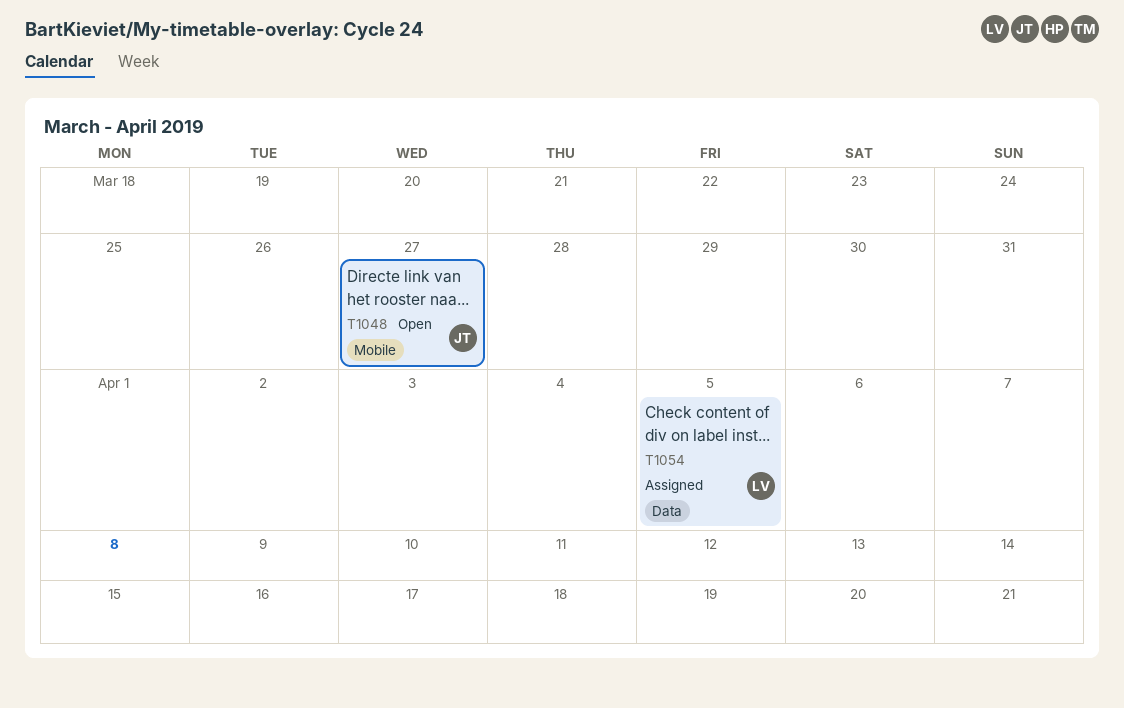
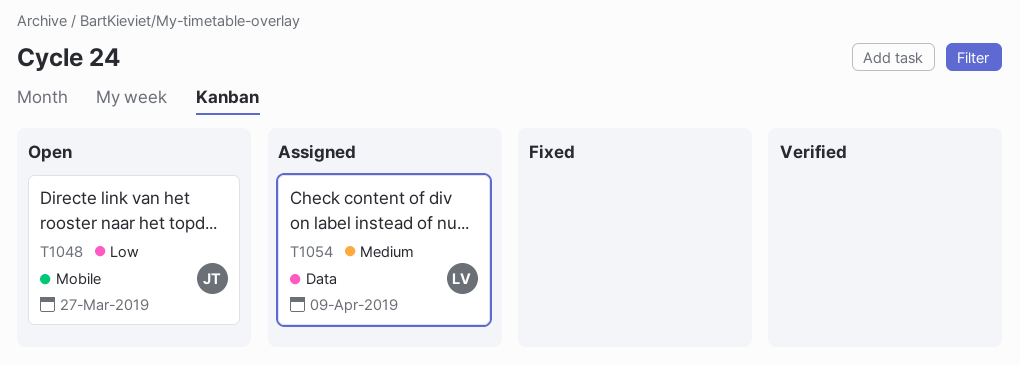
T1054, due: Apr 5 -> Apr 9

